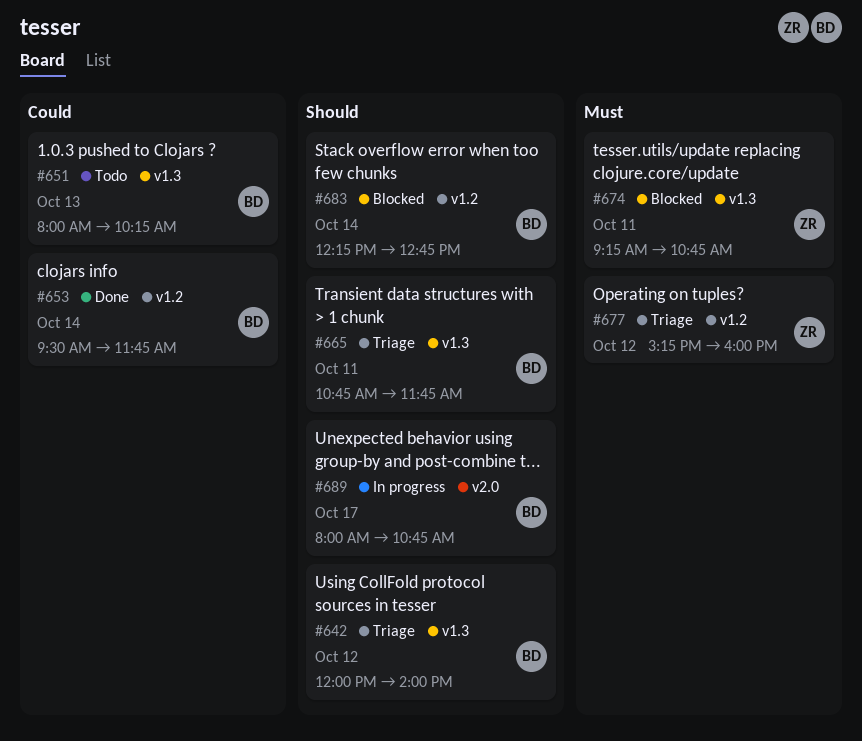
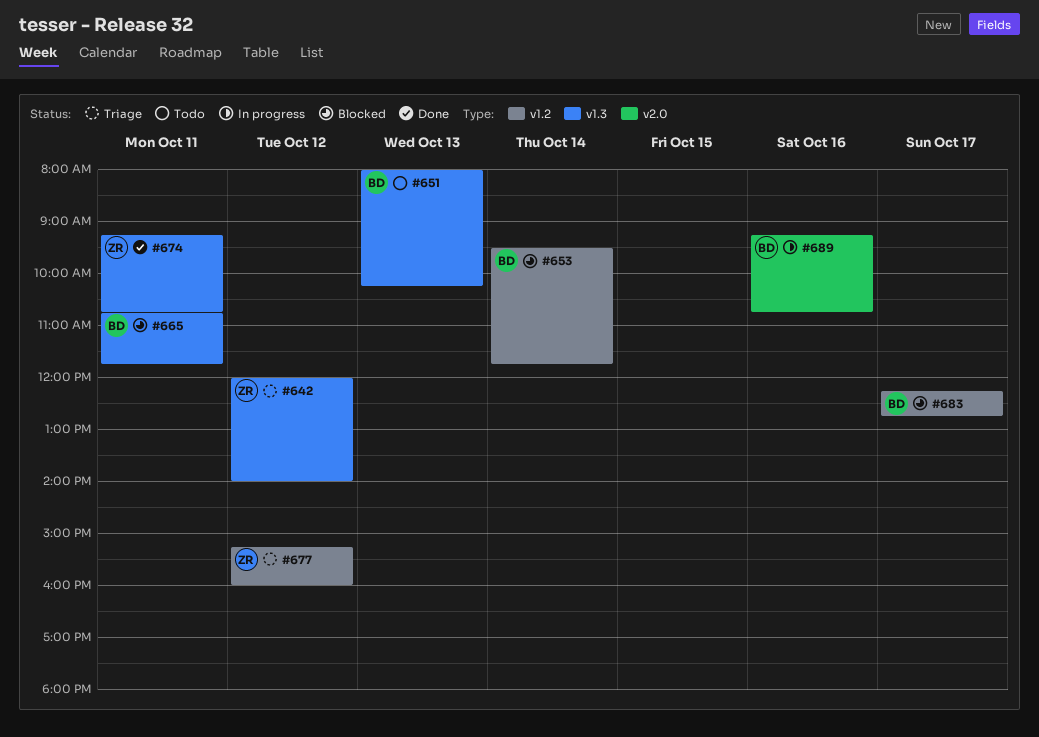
#642, owner: BD -> ZR
#653, status: Done -> Blocked
#665, status: Triage -> Blocked
#674, status: Blocked -> Done
#683, day: Oct 14 -> Oct 17
#689, day: Oct 17 -> Oct 16
#689, begins: 08:00 -> 09:15

